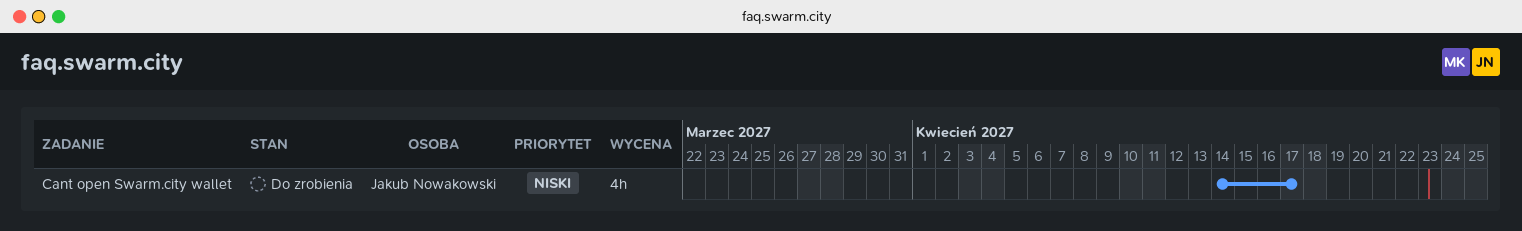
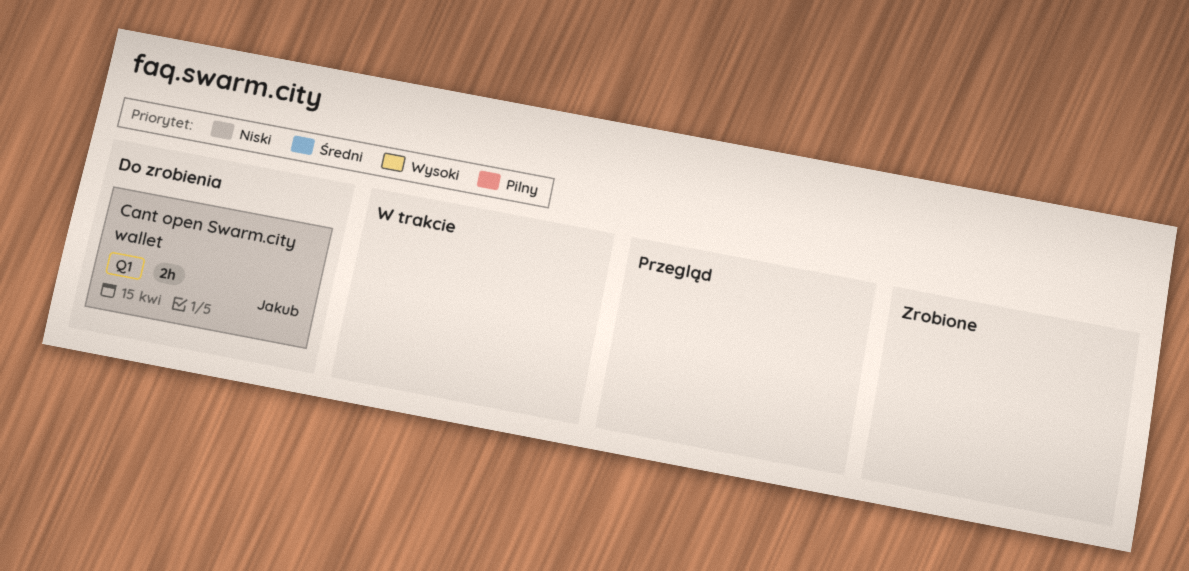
Cant open Swarm.city wallet, estimate: 4h -> 2h
Cant open Swarm.city wallet, due: Apr 17 -> Apr 15

